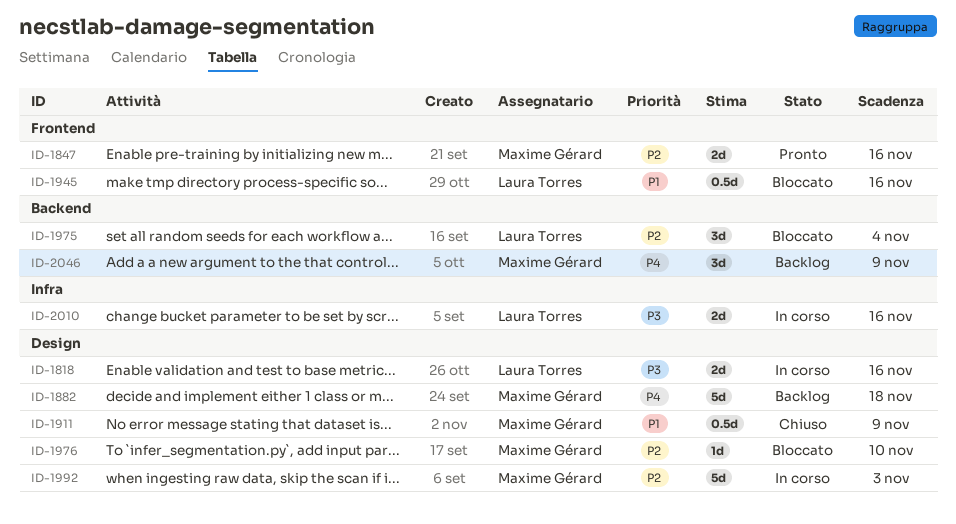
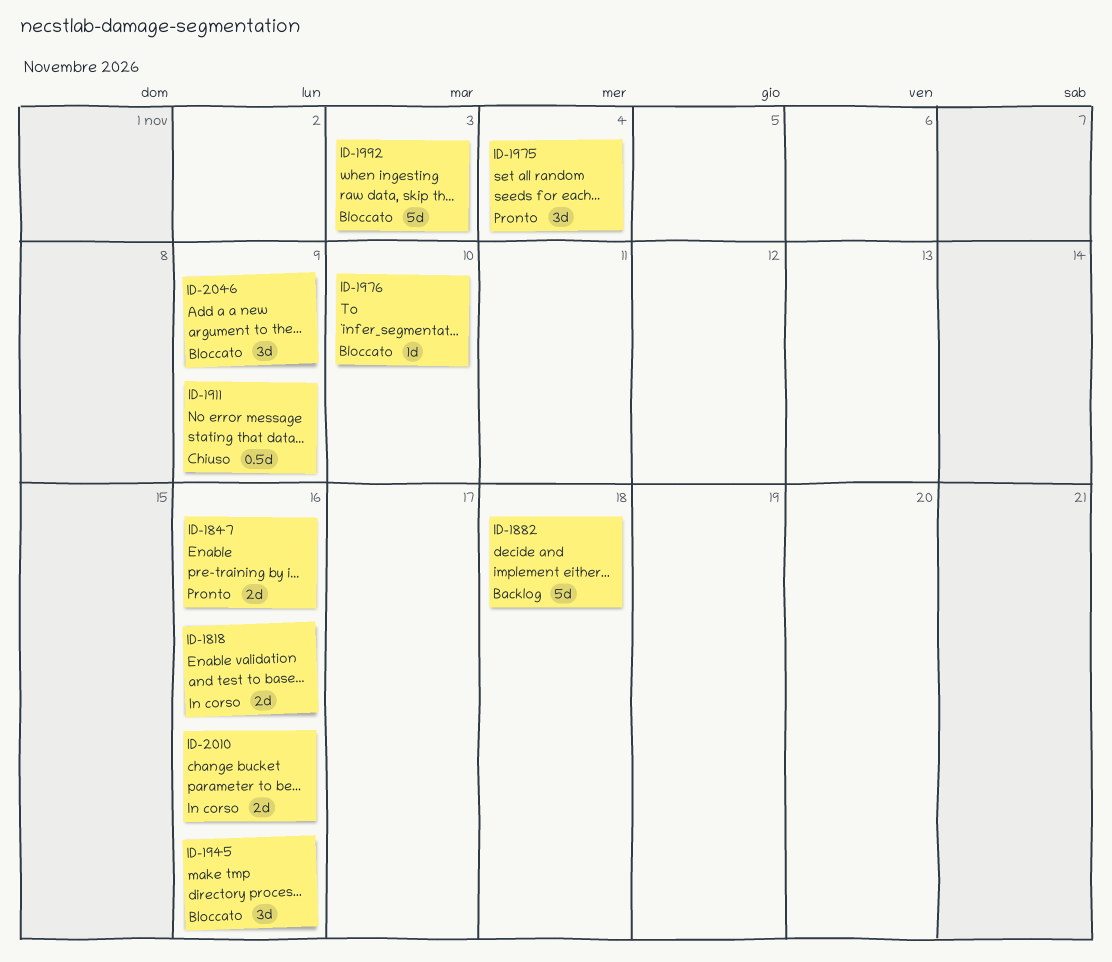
ID-1945, estimate: 0.5d -> 3d
ID-1975, status: Bloccato -> Pronto
ID-1992, status: In corso -> Bloccato
ID-2046, status: Backlog -> Bloccato

